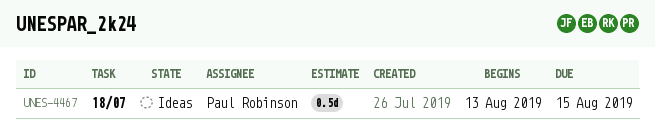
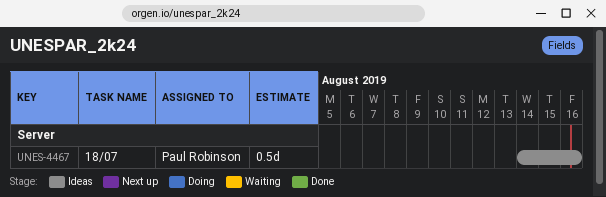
UNES-4467, start: Aug 13 -> Aug 14
UNES-4467, due: Aug 15 -> Aug 16

